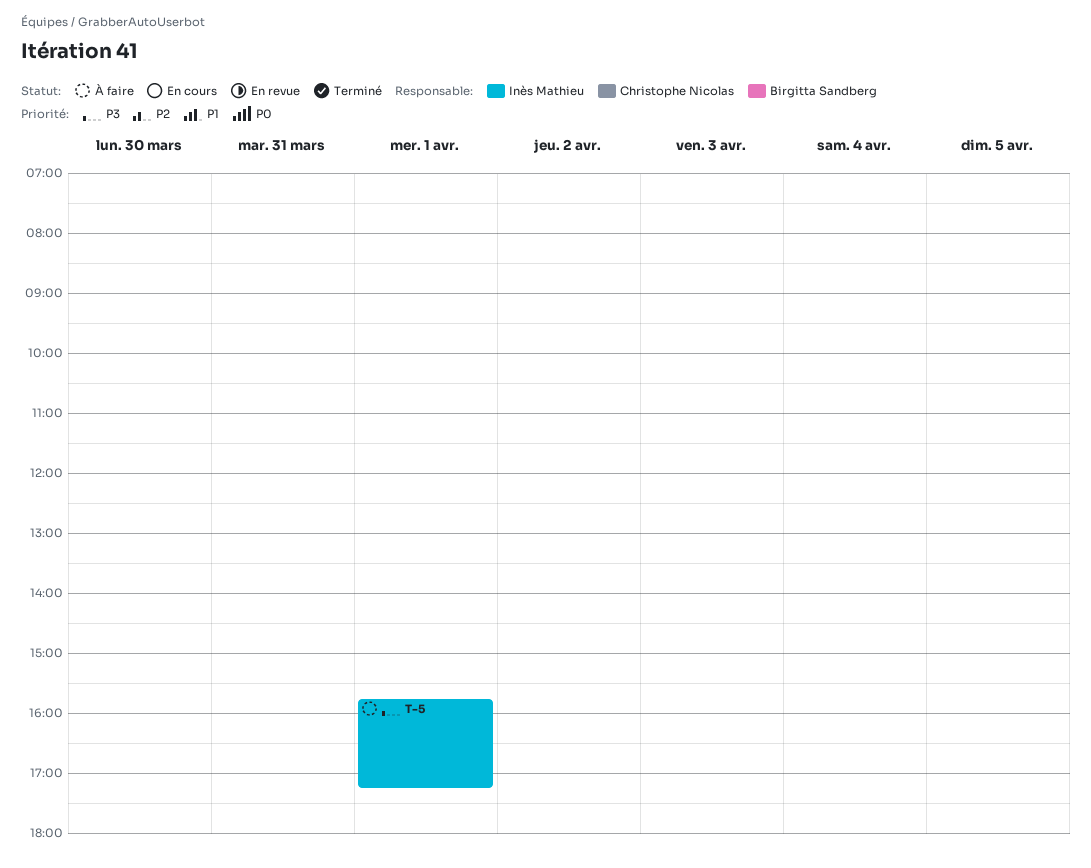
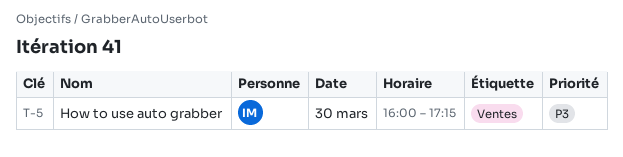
T-5, day: Apr 1 -> Mar 30
T-5, begins: 15:45 -> 16:00

